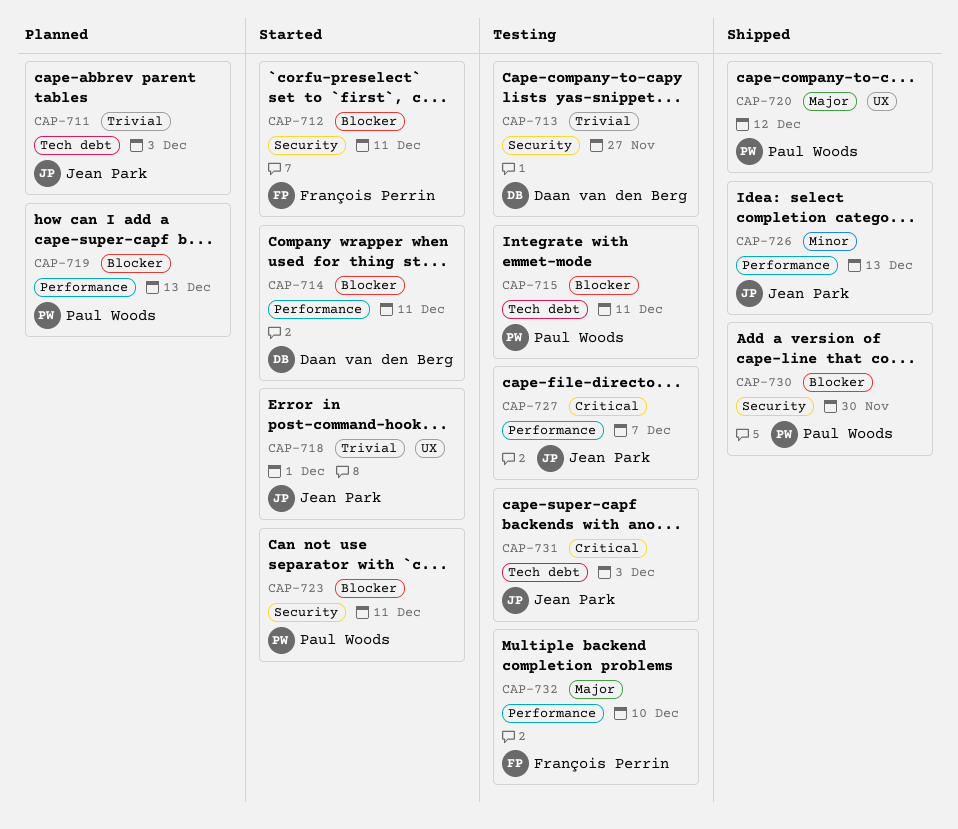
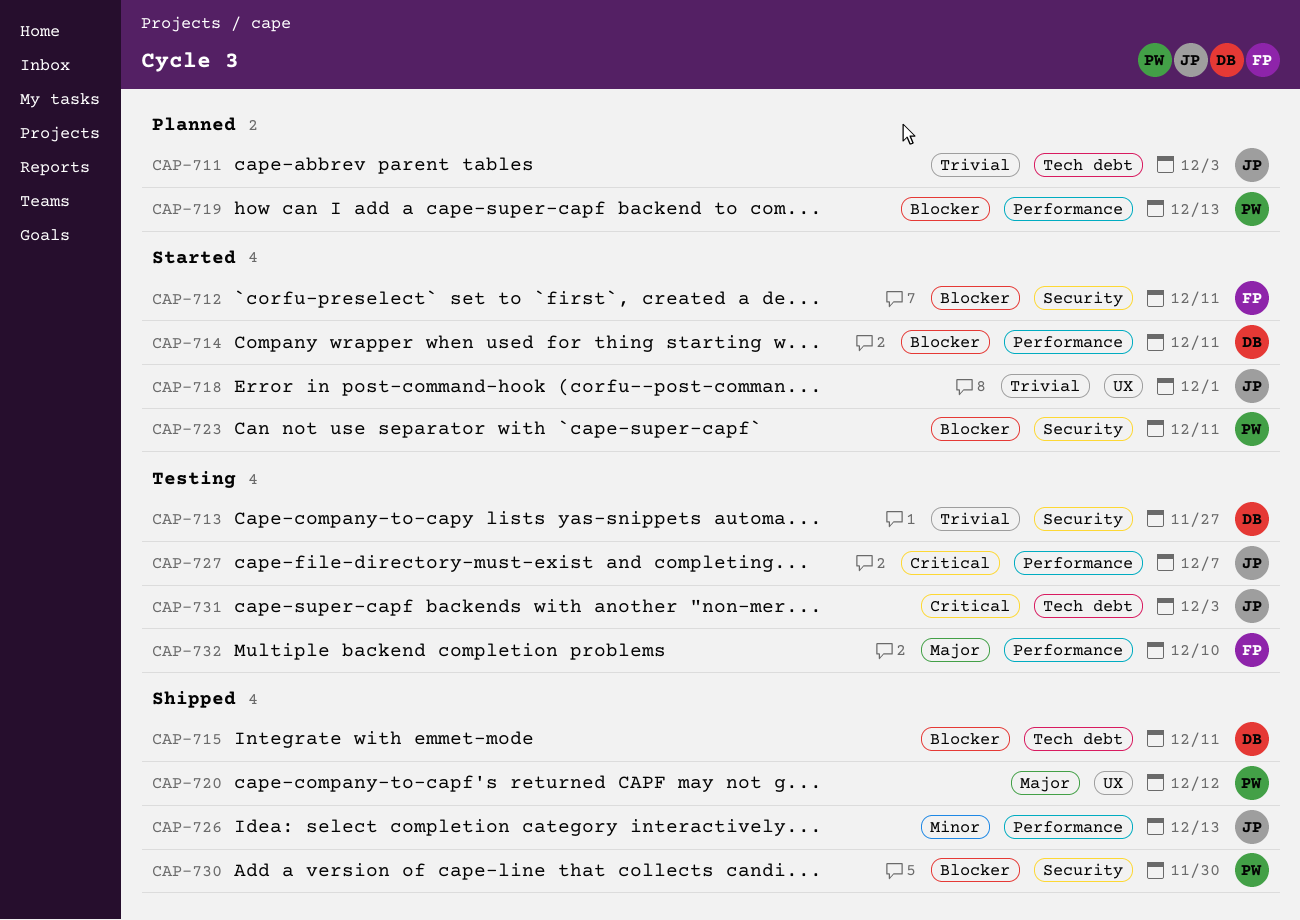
CAP-715, status: Testing -> Shipped
CAP-715, owner: Paul Woods -> Daan van den Berg

